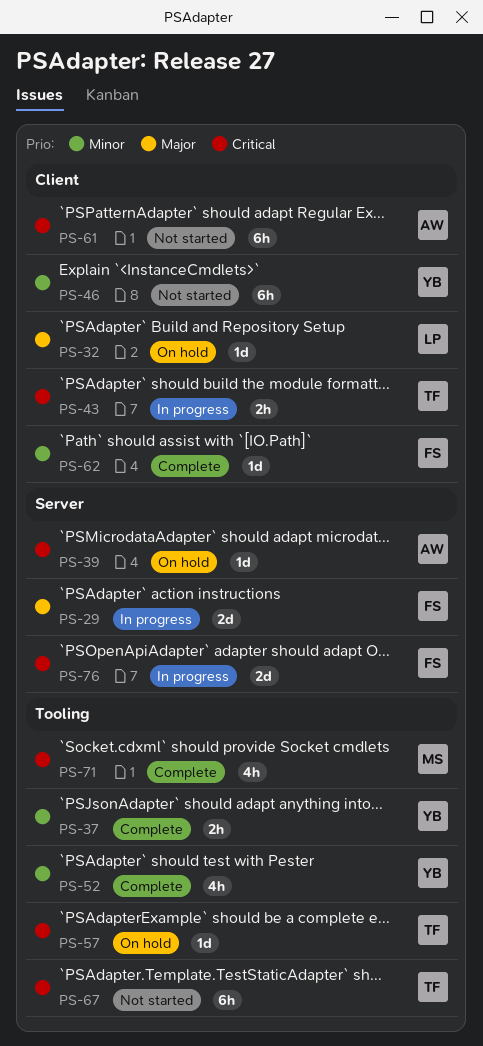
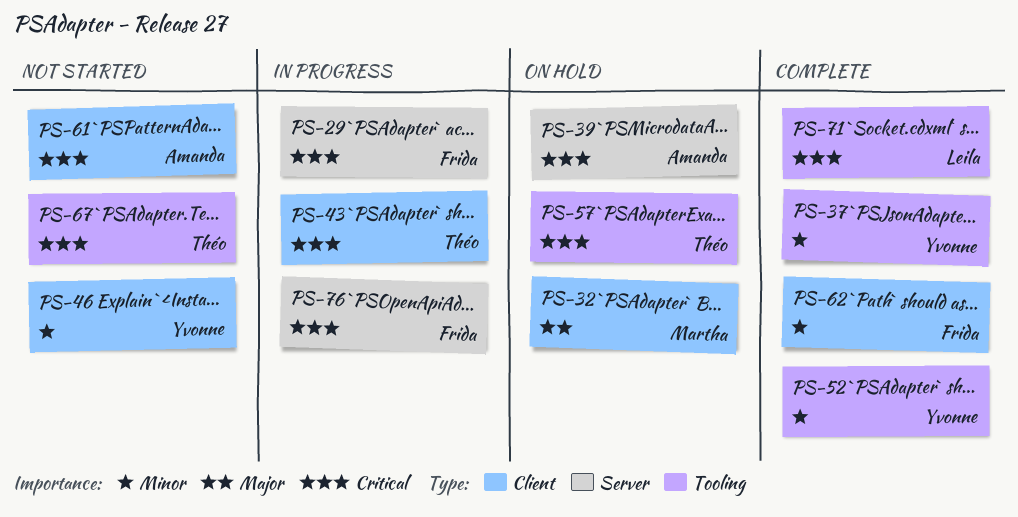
PS-29, priority: Major -> Critical
PS-32, owner: Leila -> Martha
PS-71, owner: Martha -> Leila

